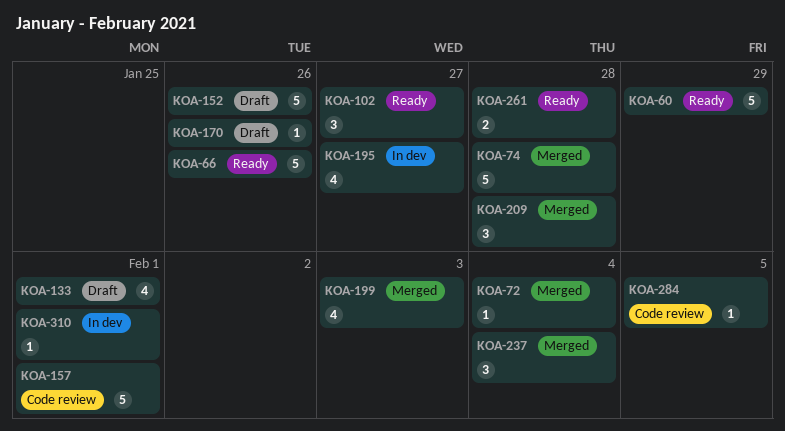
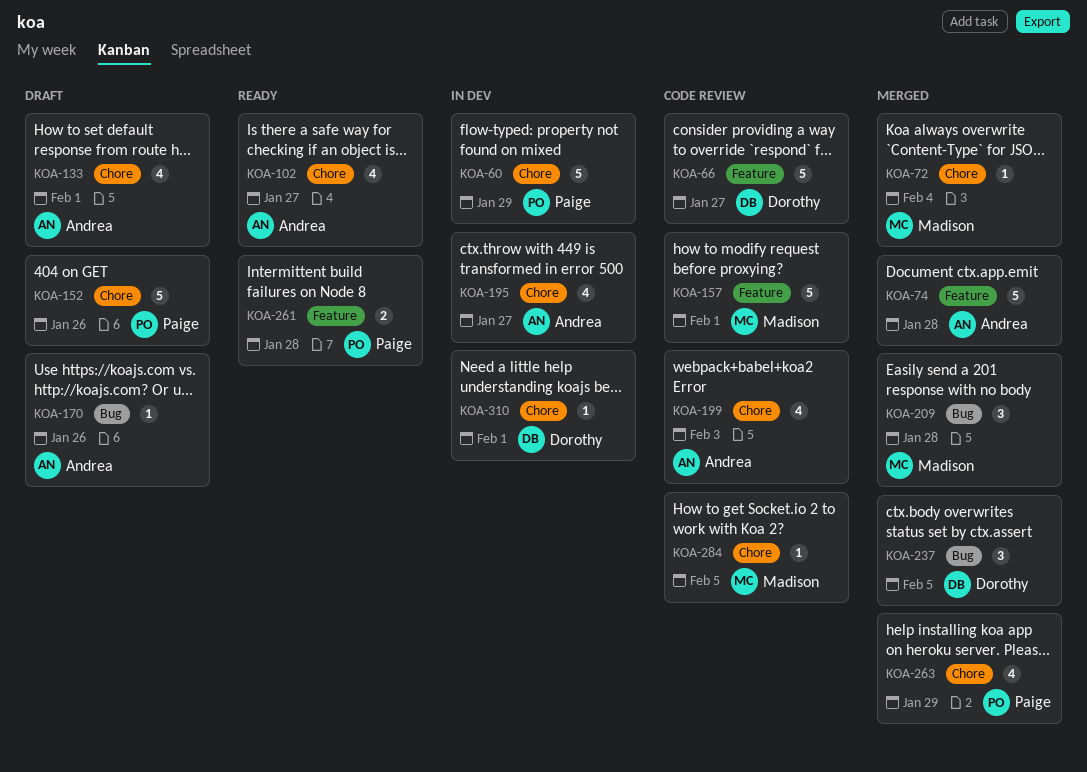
KOA-60, status: Ready -> In dev
KOA-66, status: Ready -> Code review
KOA-66, due: Jan 26 -> Jan 27
KOA-102, estimate: 3 -> 4
KOA-199, status: Merged -> Code review
KOA-237, due: Feb 4 -> Feb 5
KOA-263: none -> present

